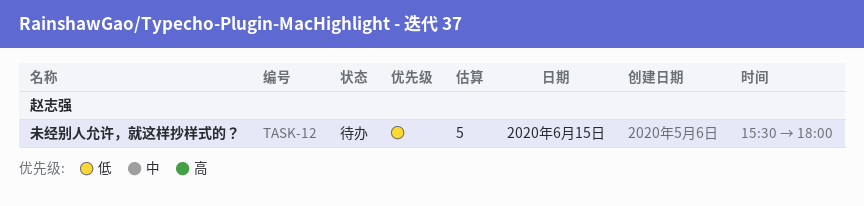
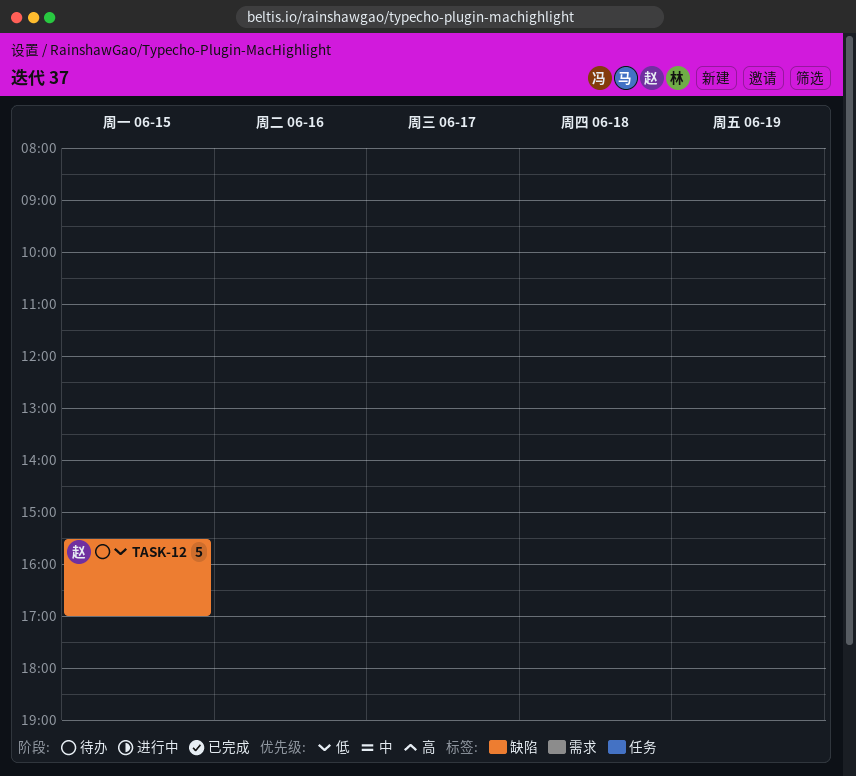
TASK-12, ends: 18:00 -> 17:00

